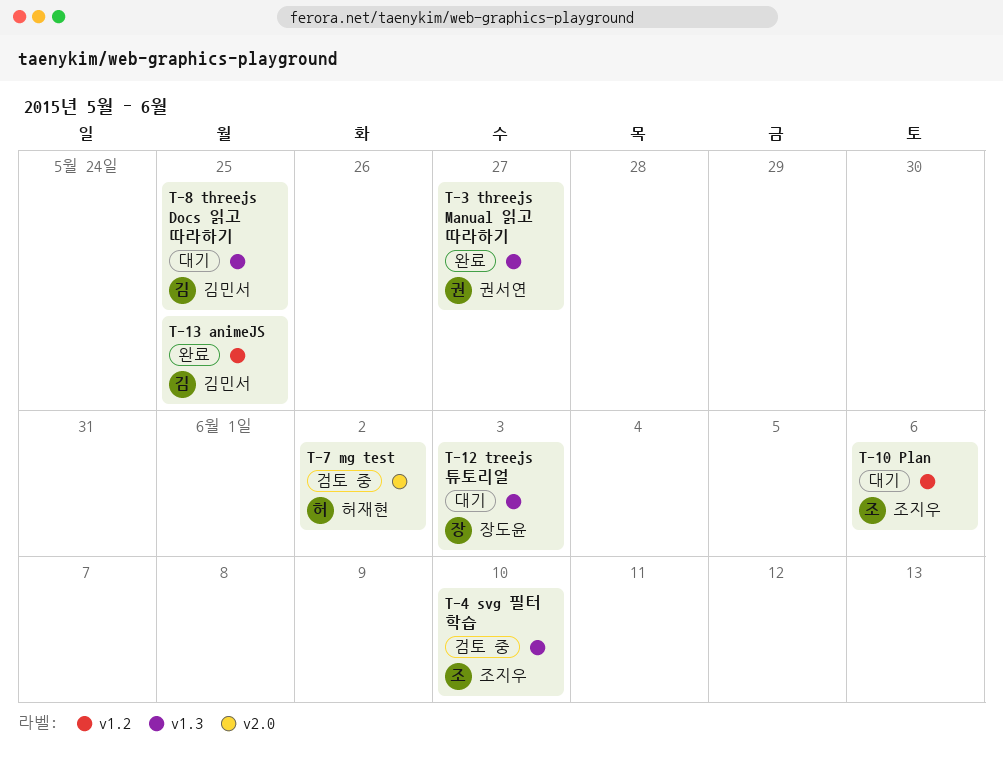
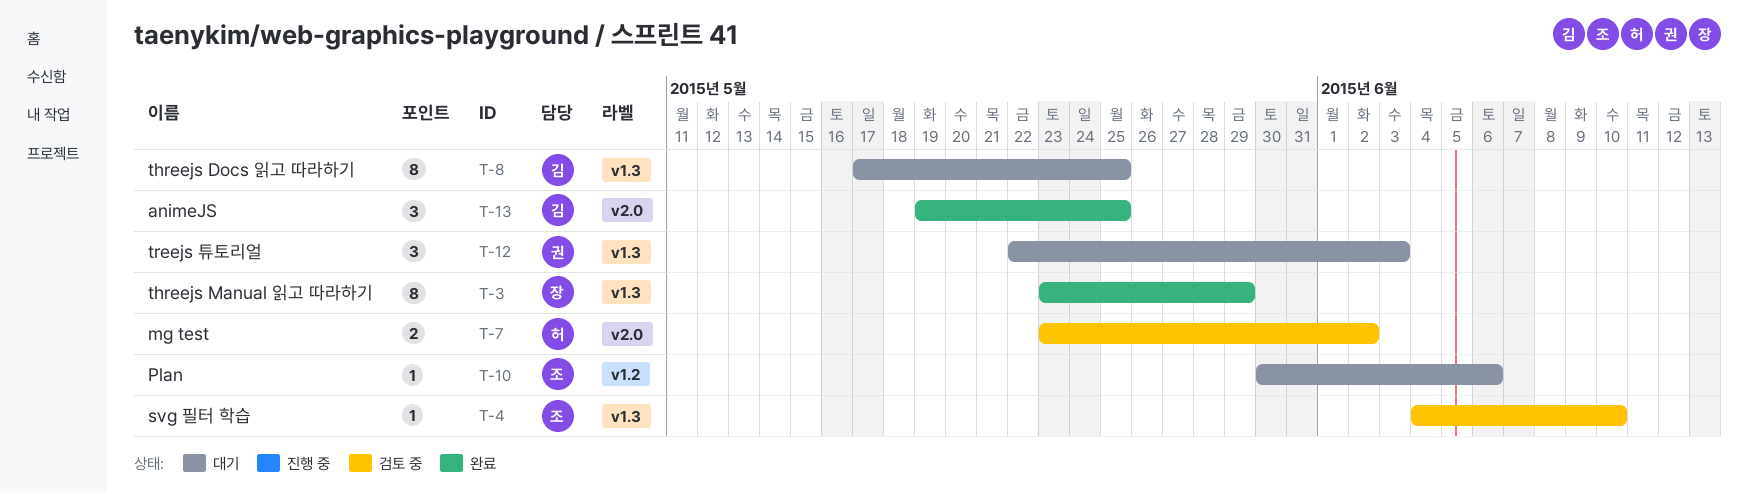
T-3, owner: 권서연 -> 장도윤
T-3, due: May 27 -> May 29
T-12, owner: 장도윤 -> 권서연
T-13, label: v1.2 -> v2.0

